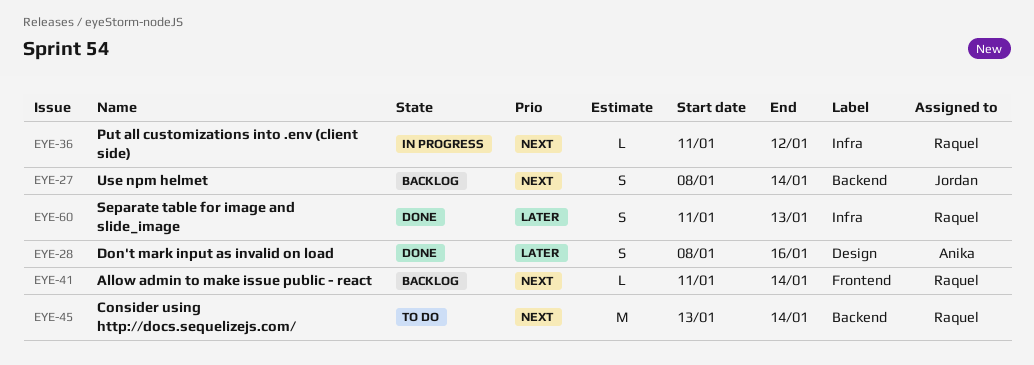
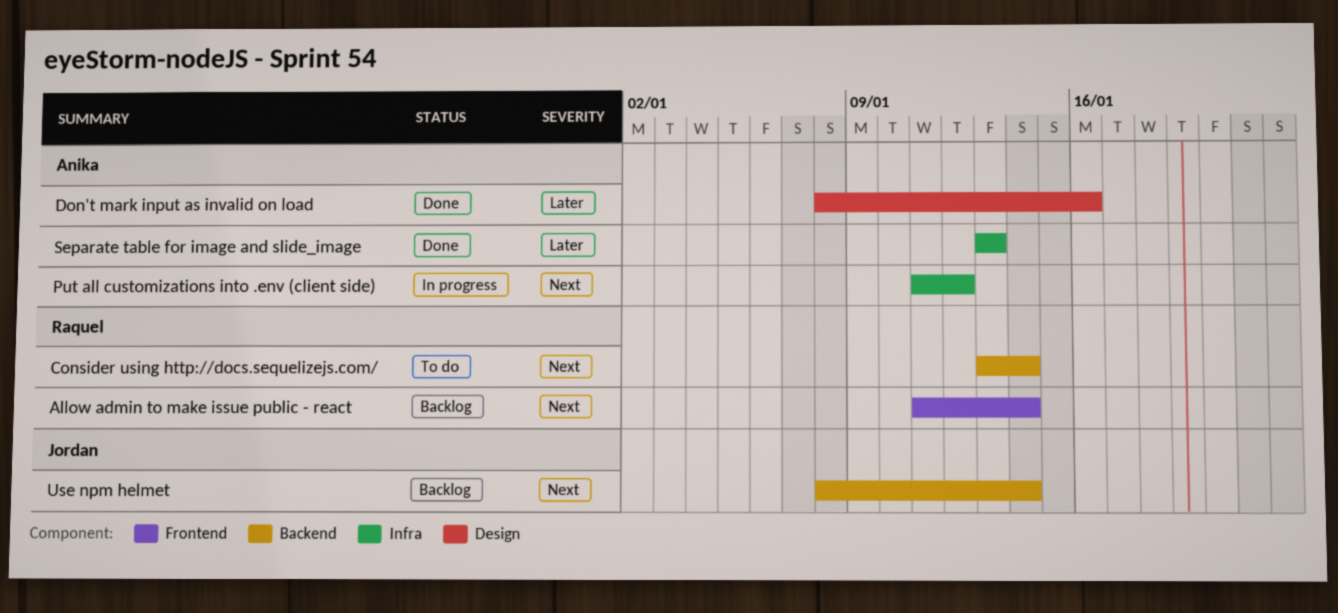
Put all customizations into .env (client side), owner: Raquel -> Anika
Separate table for image and slide_image, owner: Raquel -> Anika
Separate table for image and slide_image, start: Jan 11 -> Jan 13

